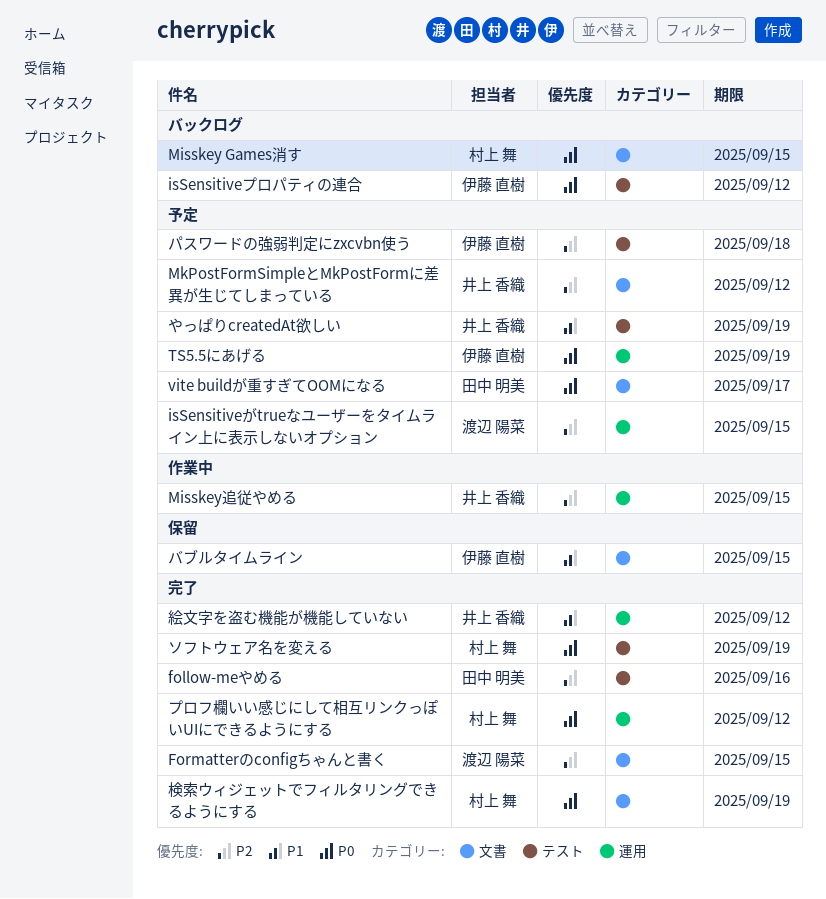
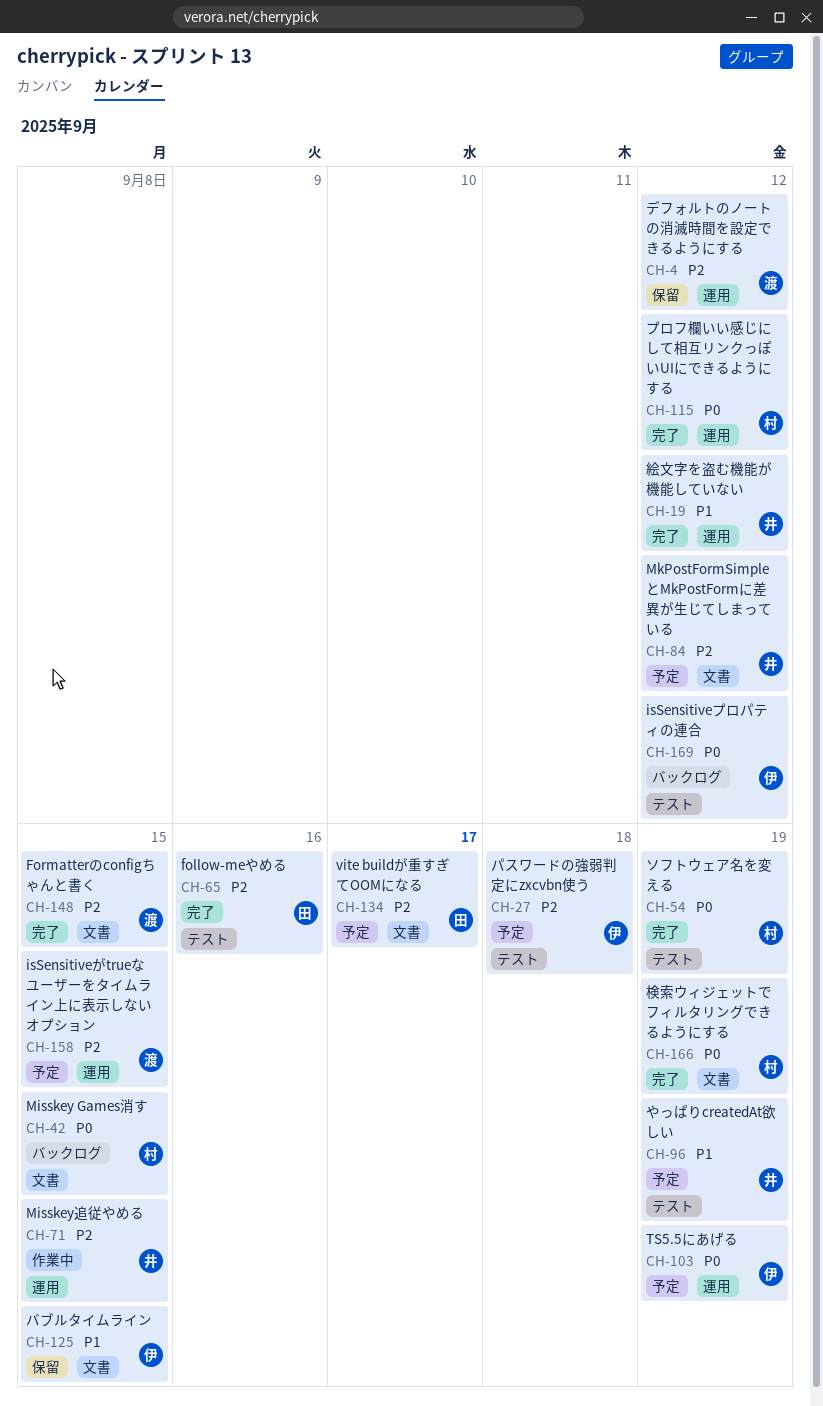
vite buildが重すぎてOOMになる, priority: P0 -> P2
デフォルトのノートの消滅時間を設定できるようにする: none -> present

